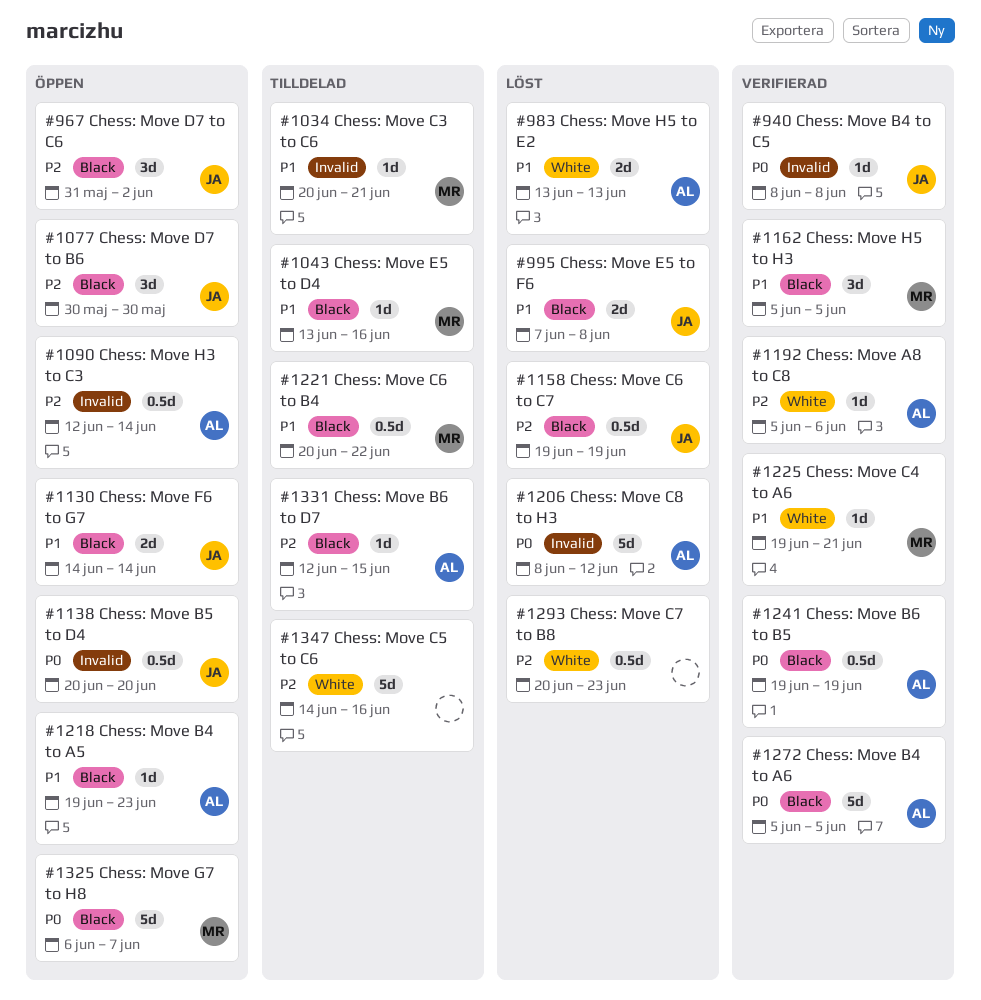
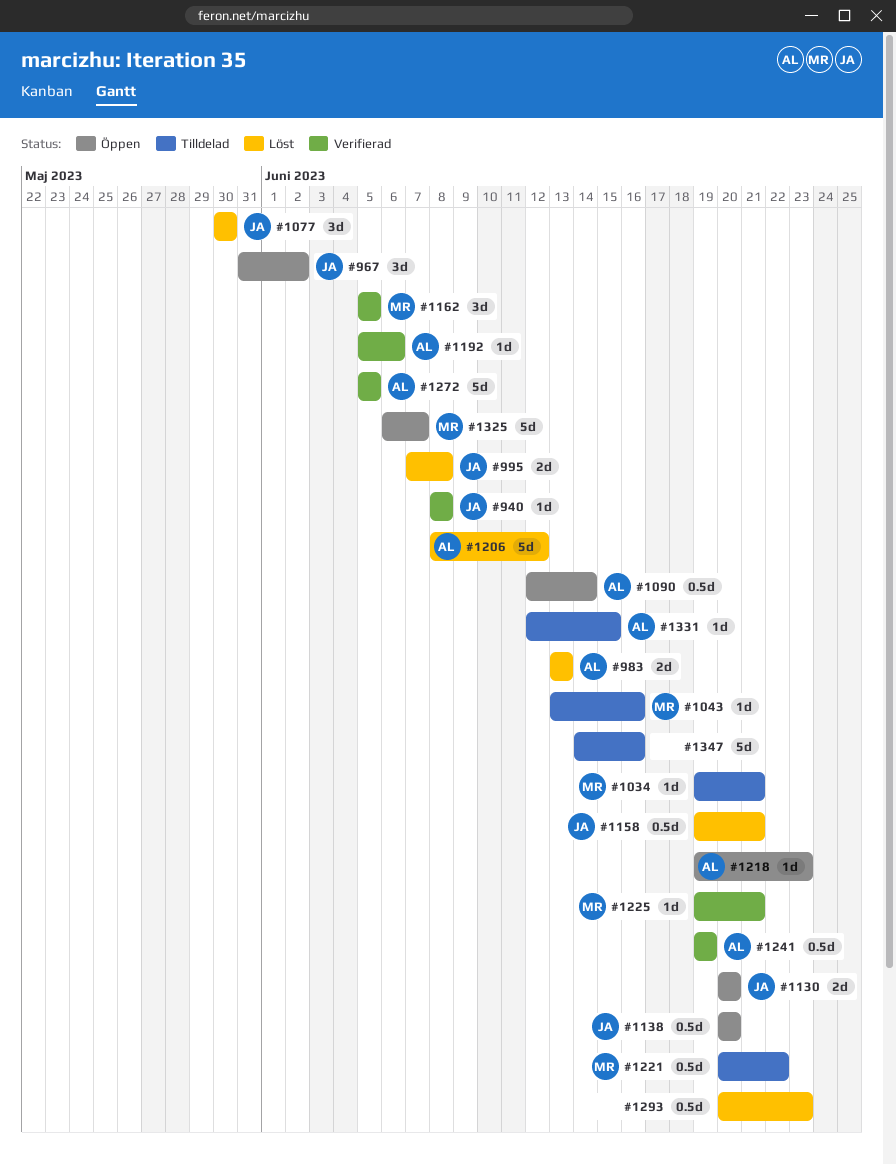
#1034, start: Jun 20 -> Jun 19
#1077, status: Öppen -> Löst
#1130, start: Jun 14 -> Jun 20
#1130, due: Jun 14 -> Jun 20
#1158, due: Jun 19 -> Jun 21

